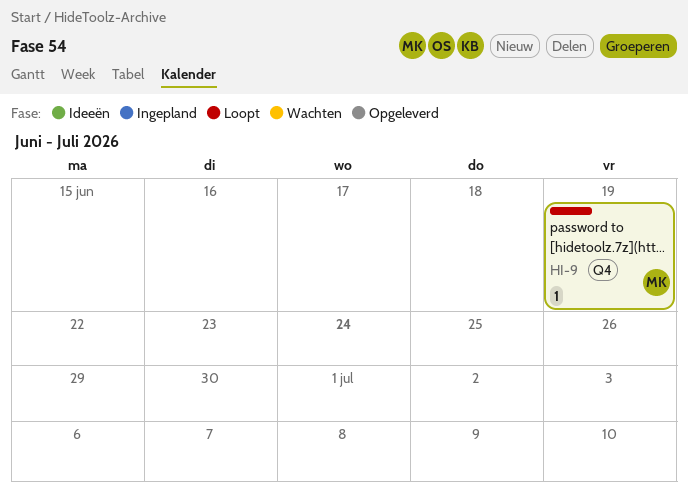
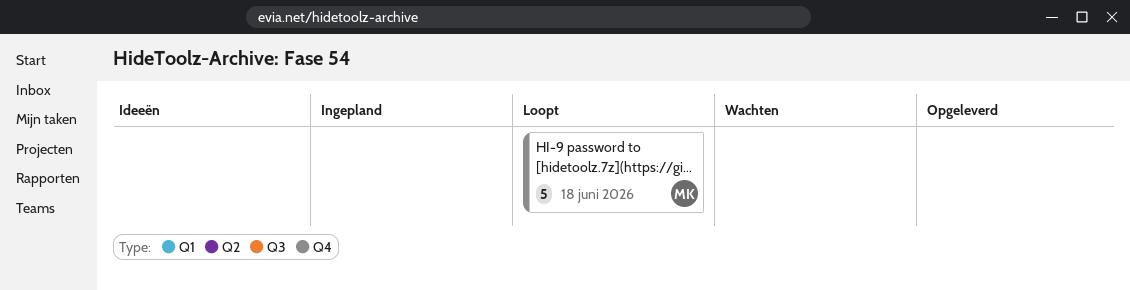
HI-9, estimate: 1 -> 5
HI-9, due: Jun 19 -> Jun 18

